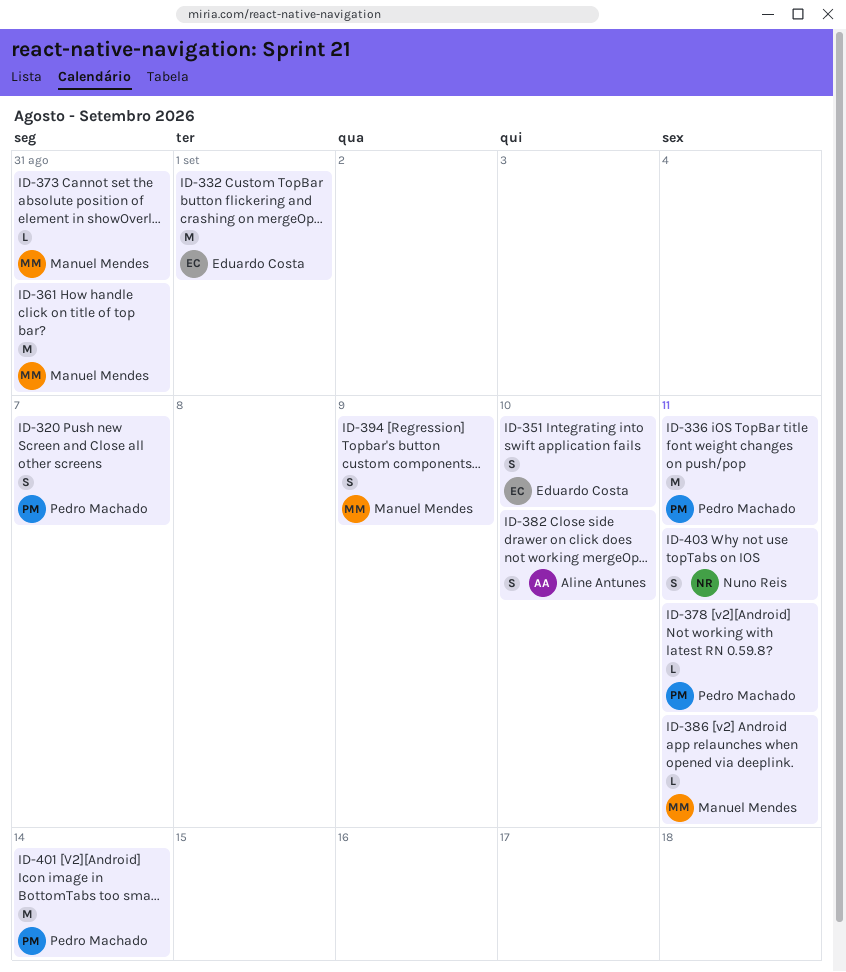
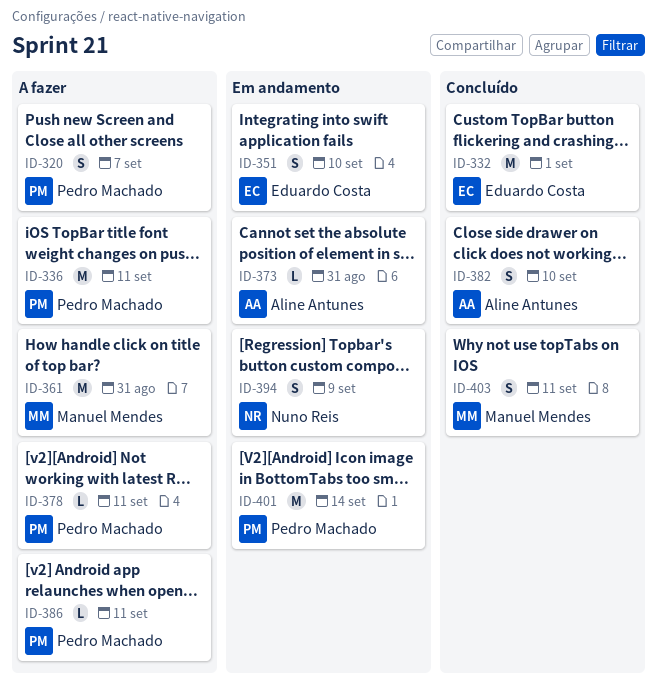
ID-373, owner: Manuel Mendes -> Aline Antunes
ID-386, owner: Manuel Mendes -> Pedro Machado
ID-394, owner: Manuel Mendes -> Nuno Reis
ID-403, owner: Nuno Reis -> Manuel Mendes

